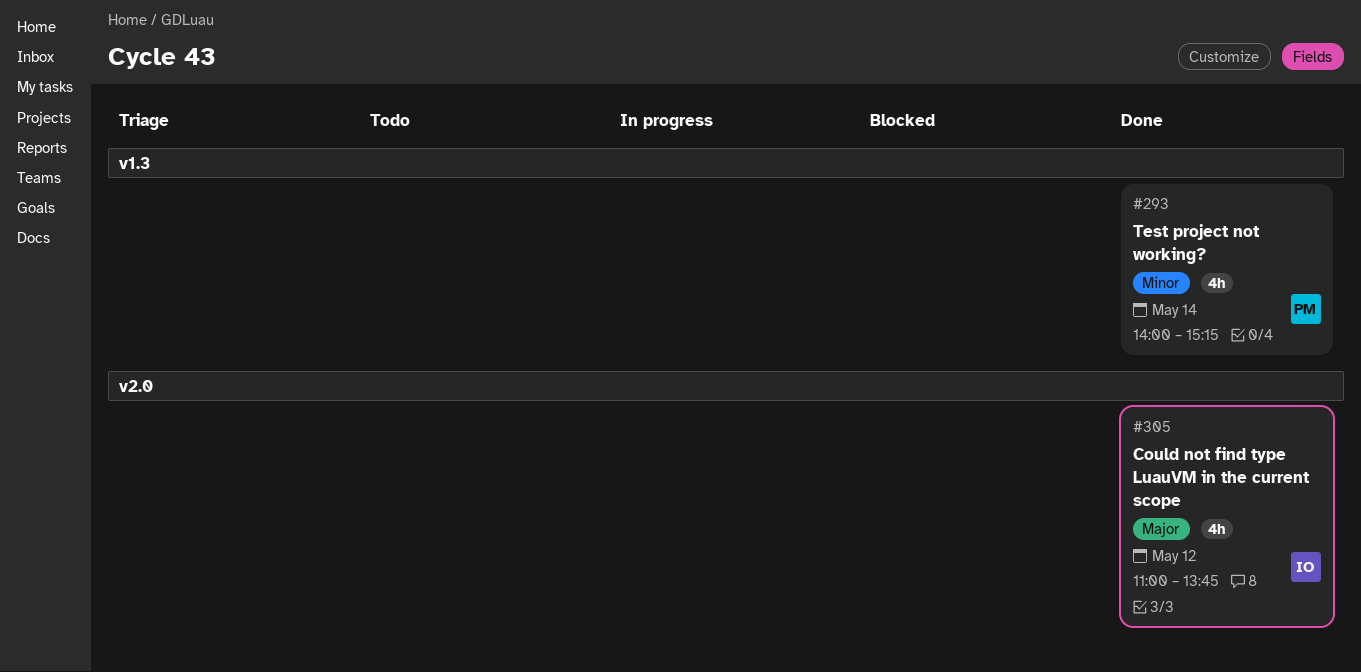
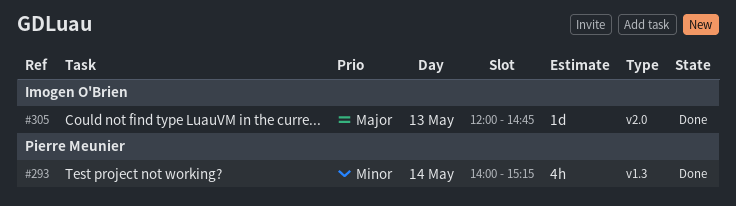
#305, estimate: 4h -> 1d
#305, day: May 12 -> May 13
#305, begins: 11:00 -> 12:00
#305, ends: 13:45 -> 14:45

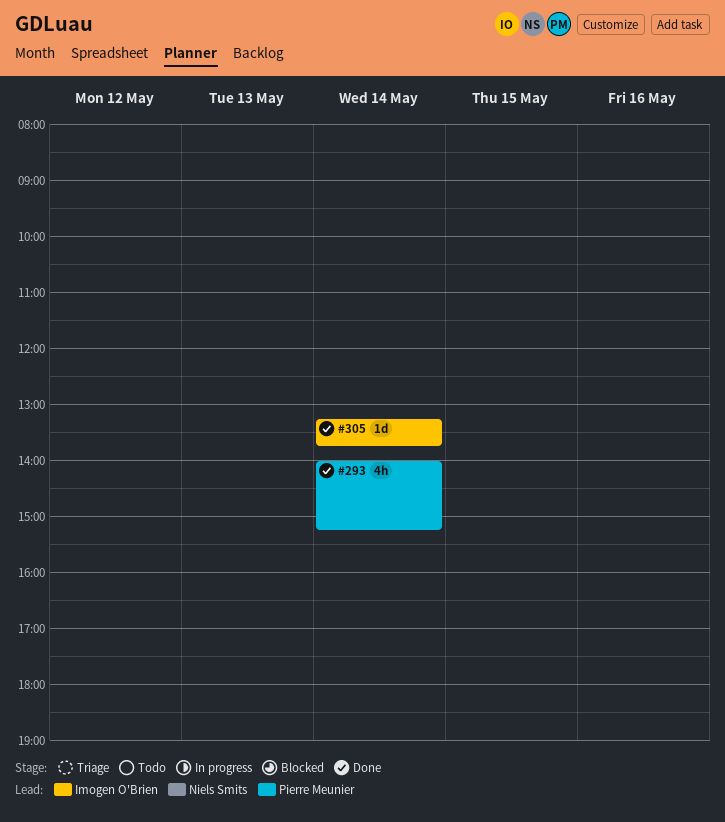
#305, day: May 13 -> May 14
#305, begins: 12:00 -> 13:15
#305, ends: 14:45 -> 13:45

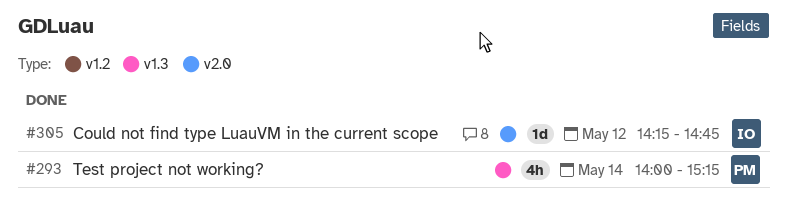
#305, day: May 14 -> May 12
#305, begins: 13:15 -> 14:15
#305, ends: 13:45 -> 14:45

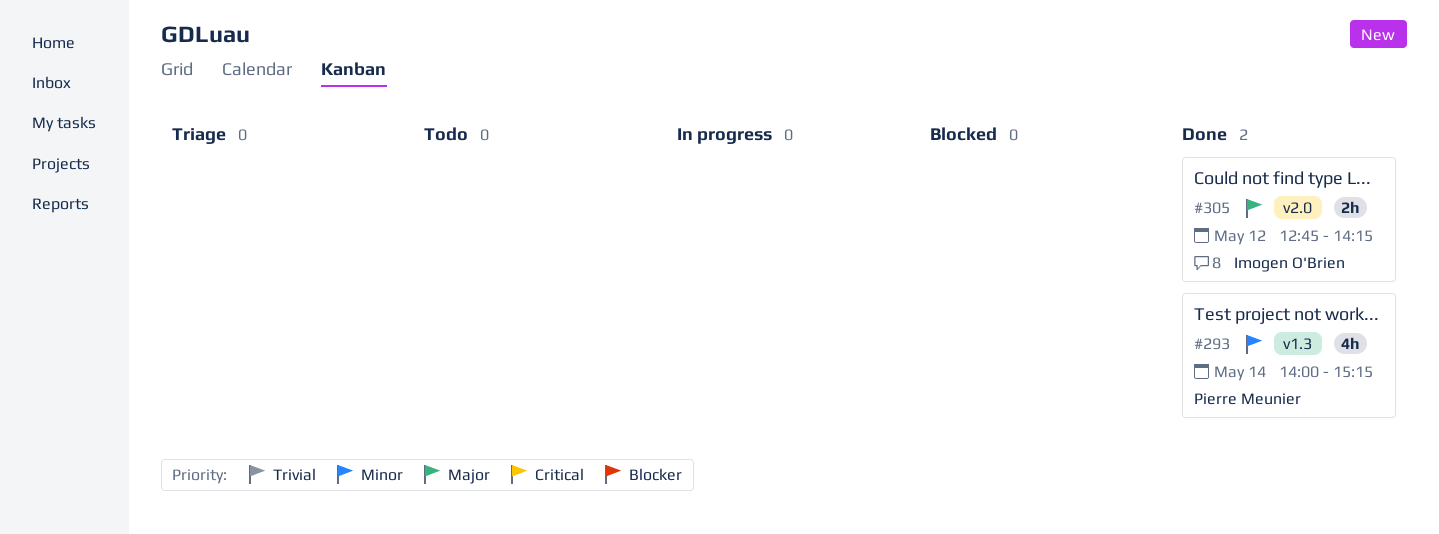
#305, estimate: 1d -> 2h
#305, begins: 14:15 -> 12:45
#305, ends: 14:45 -> 14:15

